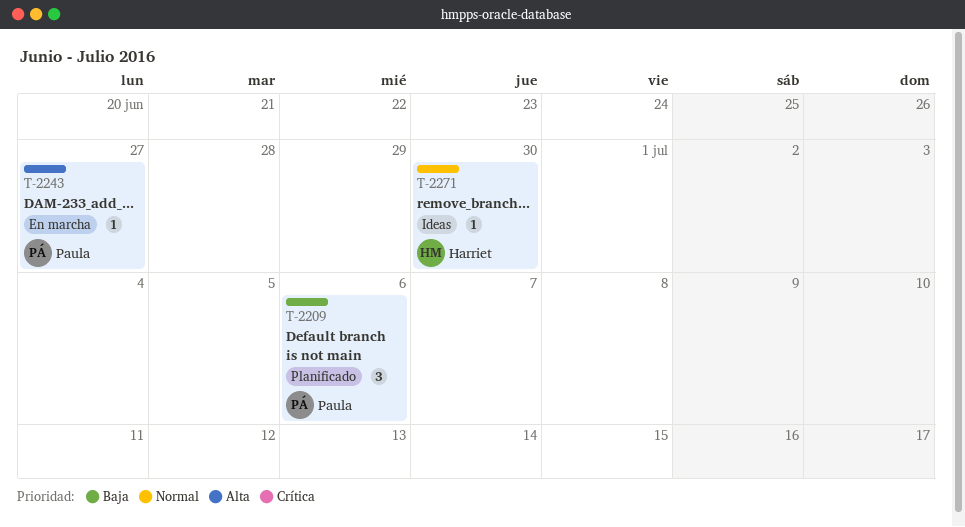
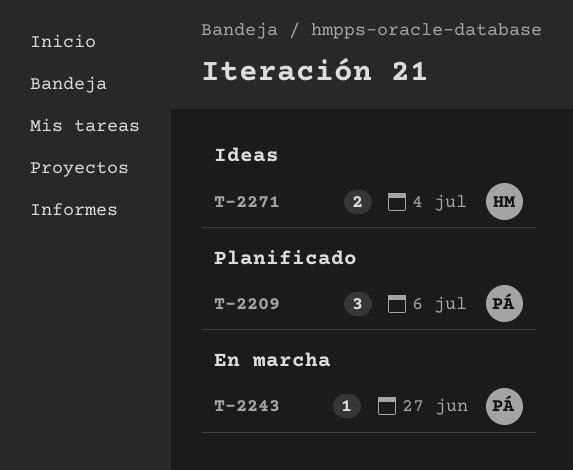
T-2271, estimate: 1 -> 2
T-2271, due: Jun 30 -> Jul 4

